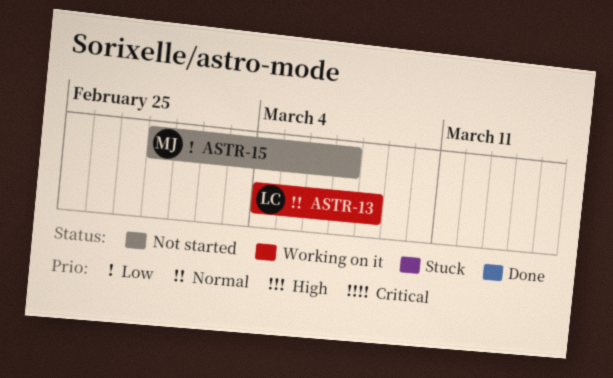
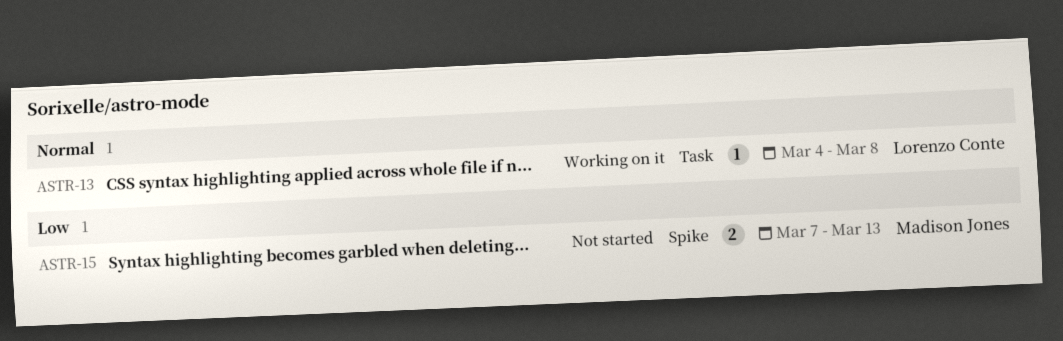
ASTR-15, start: Feb 28 -> Mar 7
ASTR-15, due: Mar 7 -> Mar 13

